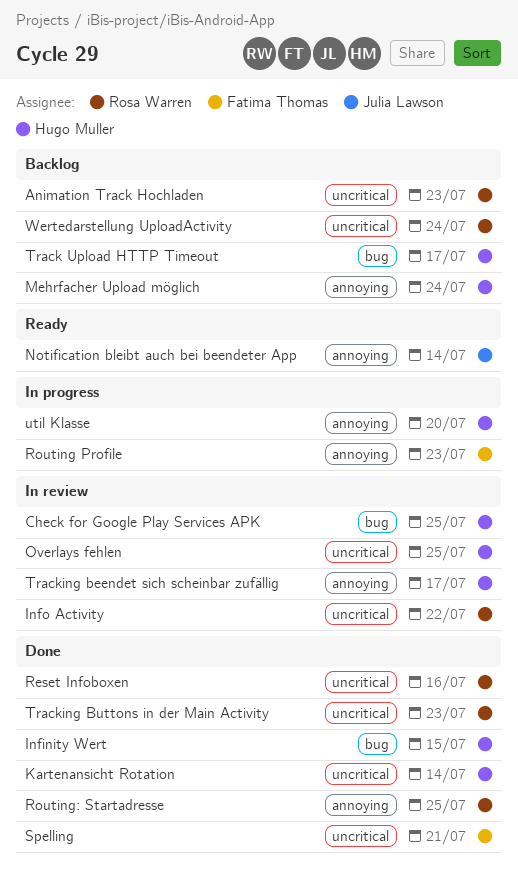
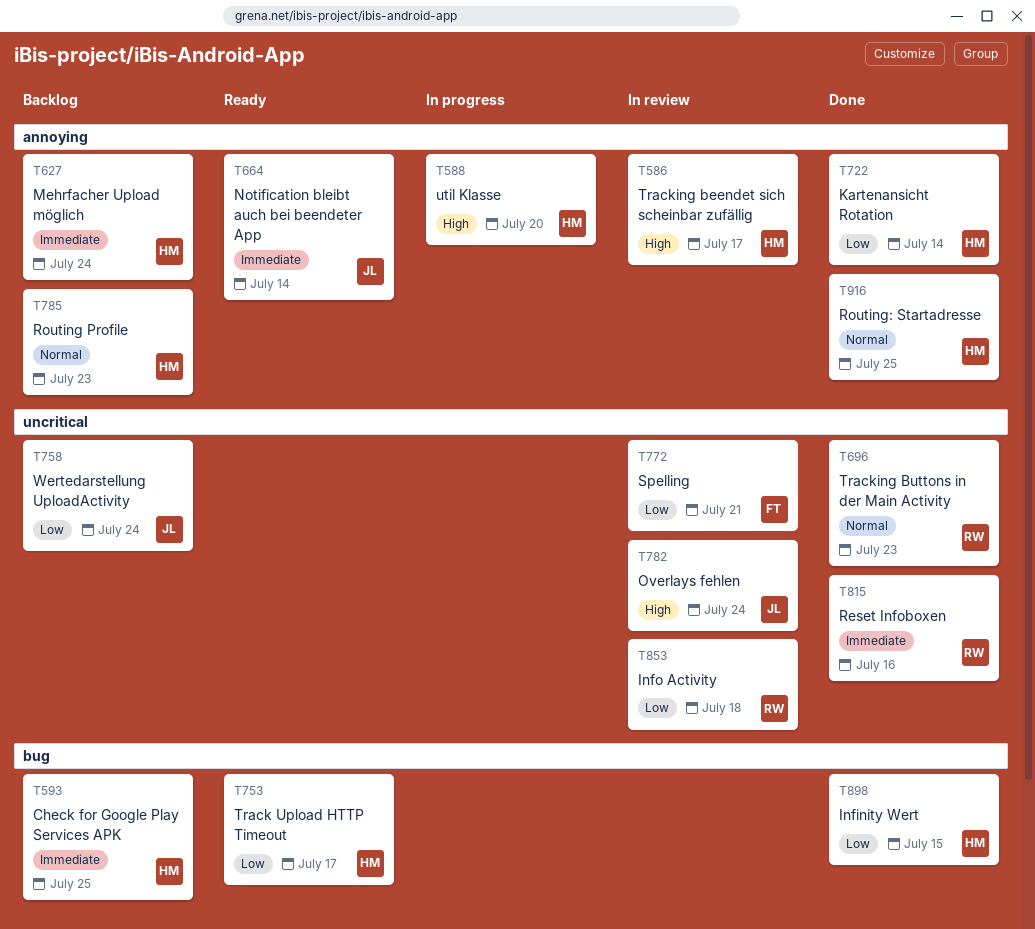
Animation Track Hochladen: present -> none
Check for Google Play Services APK, status: In review -> Backlog
Info Activity, due: Jul 22 -> Jul 18
Kartenansicht Rotation, label: uncritical -> annoying
Overlays fehlen, owner: Hugo Muller -> Julia Lawson
Overlays fehlen, due: Jul 25 -> Jul 24
Routing Profile, status: In progress -> Backlog
Routing Profile, owner: Fatima Thomas -> Hugo Muller
Routing: Startadresse, owner: Rosa Warren -> Hugo Muller
Spelling, status: Done -> In review
Track Upload HTTP Timeout, status: Backlog -> Ready
Wertedarstellung UploadActivity, owner: Rosa Warren -> Julia Lawson

